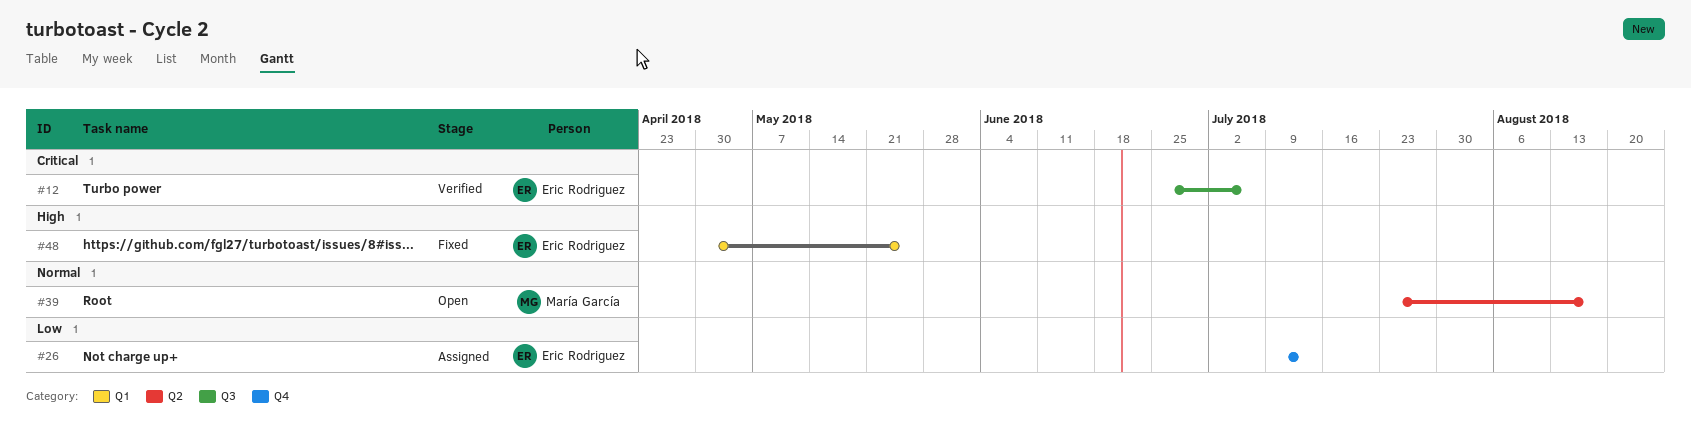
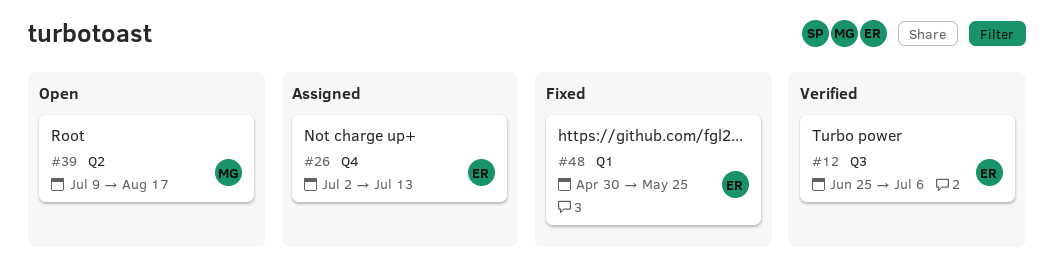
#26, start: Jul 9 -> Jul 2
#39, start: Jul 23 -> Jul 9

